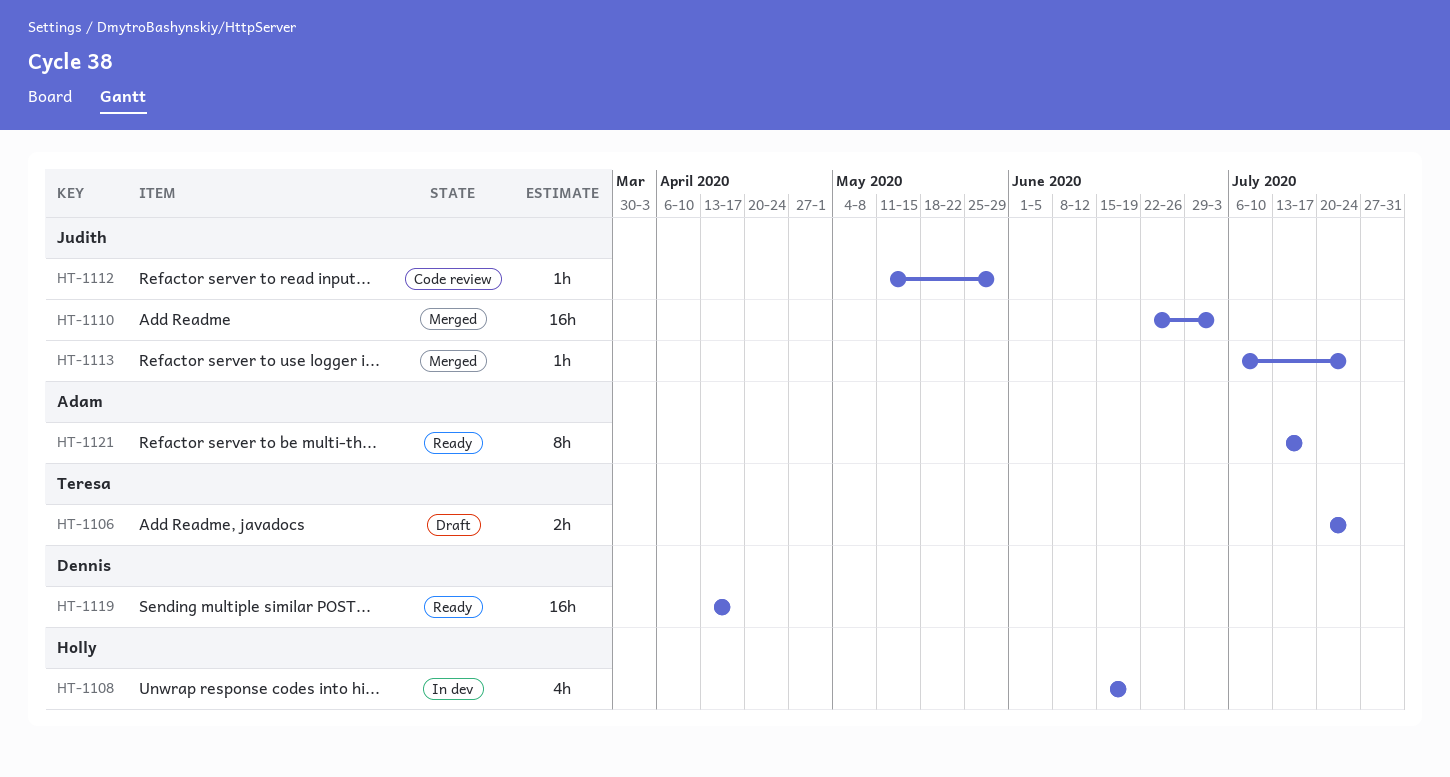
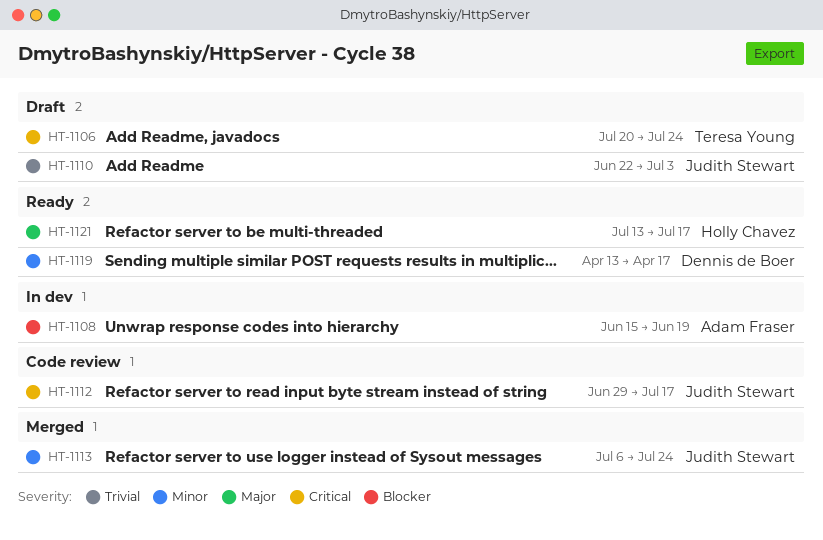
HT-1108, owner: Holly Chavez -> Adam Fraser
HT-1110, status: Merged -> Draft
HT-1112, start: May 11 -> Jun 29
HT-1112, due: May 29 -> Jul 17
HT-1121, owner: Adam Fraser -> Holly Chavez

